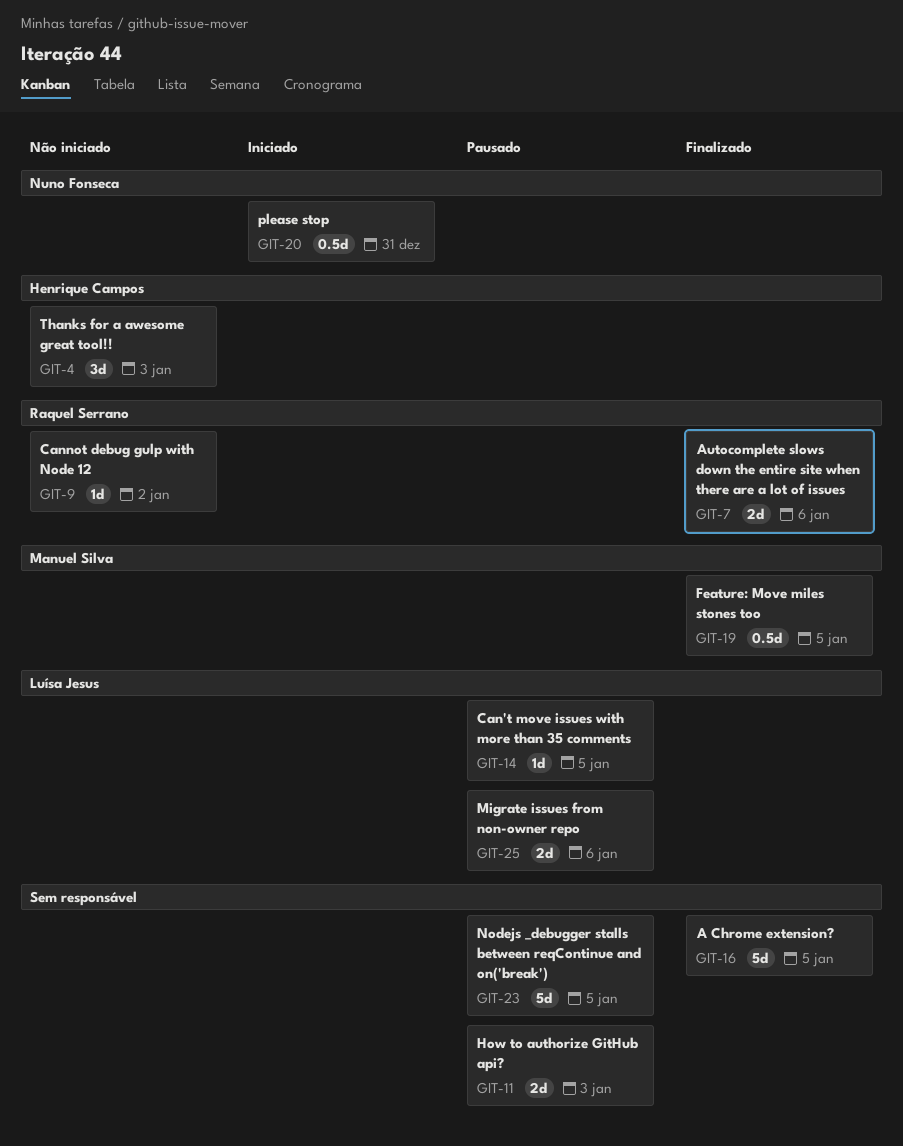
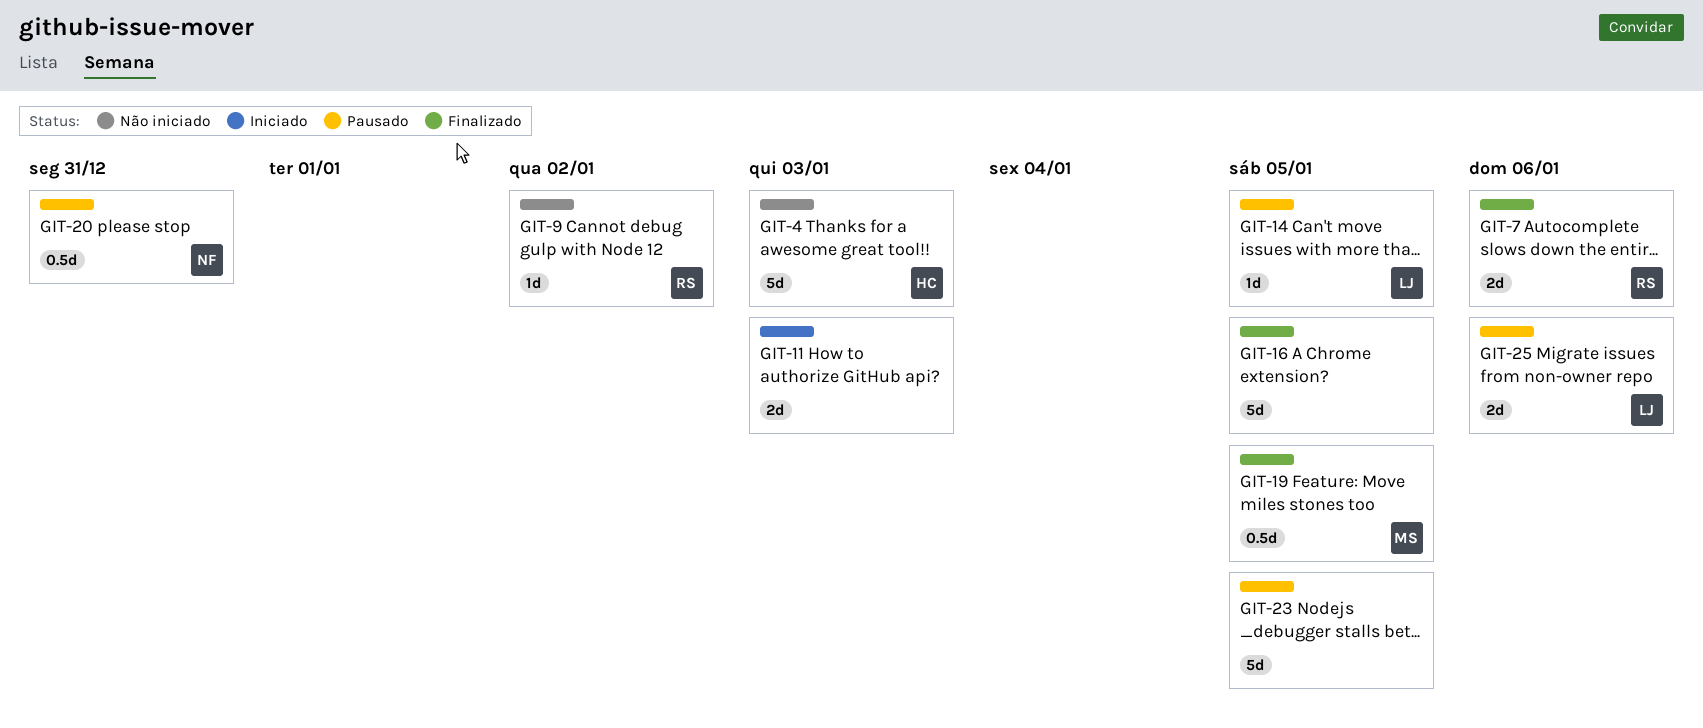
GIT-4, estimate: 3d -> 5d
GIT-11, status: Pausado -> Iniciado
GIT-20, status: Iniciado -> Pausado

